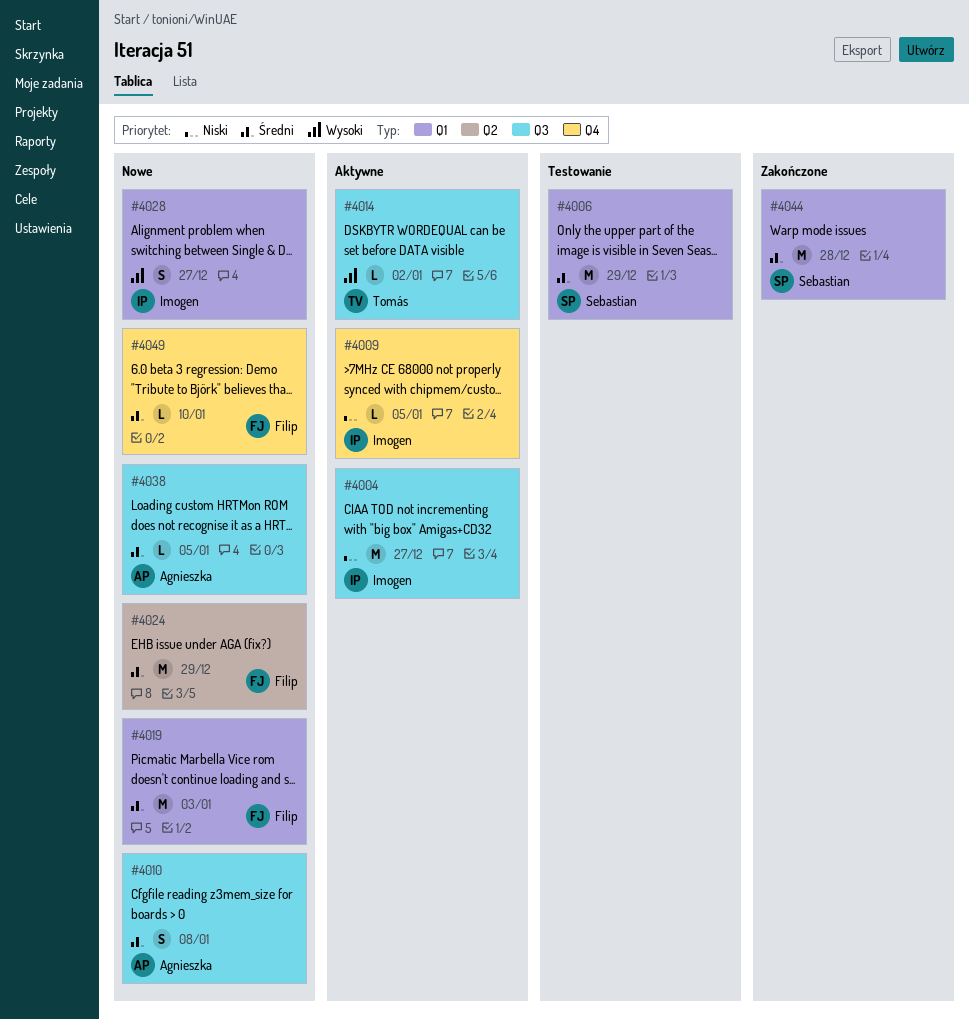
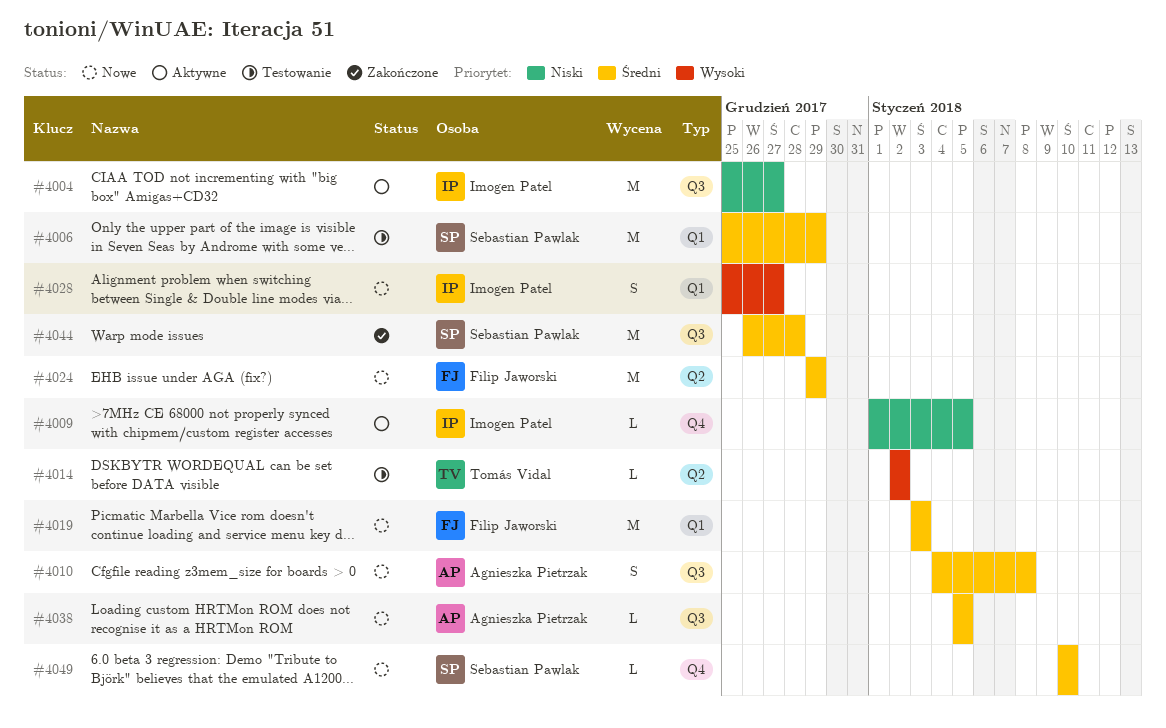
#4014, status: Aktywne -> Testowanie
#4014, label: Q3 -> Q2
#4044, label: Q1 -> Q3
#4049, owner: Filip Jaworski -> Sebastian Pawlak

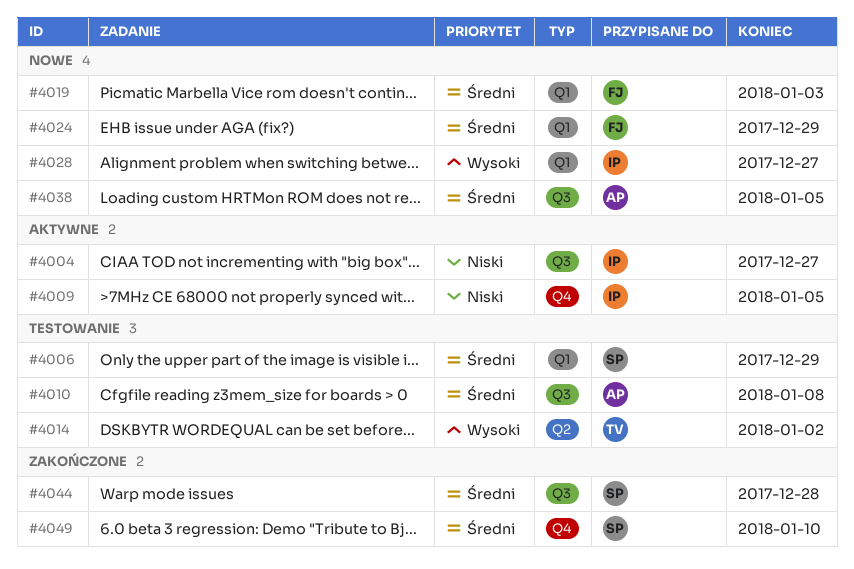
#4010, status: Nowe -> Testowanie
#4024, label: Q2 -> Q1
#4049, status: Nowe -> Zakończone

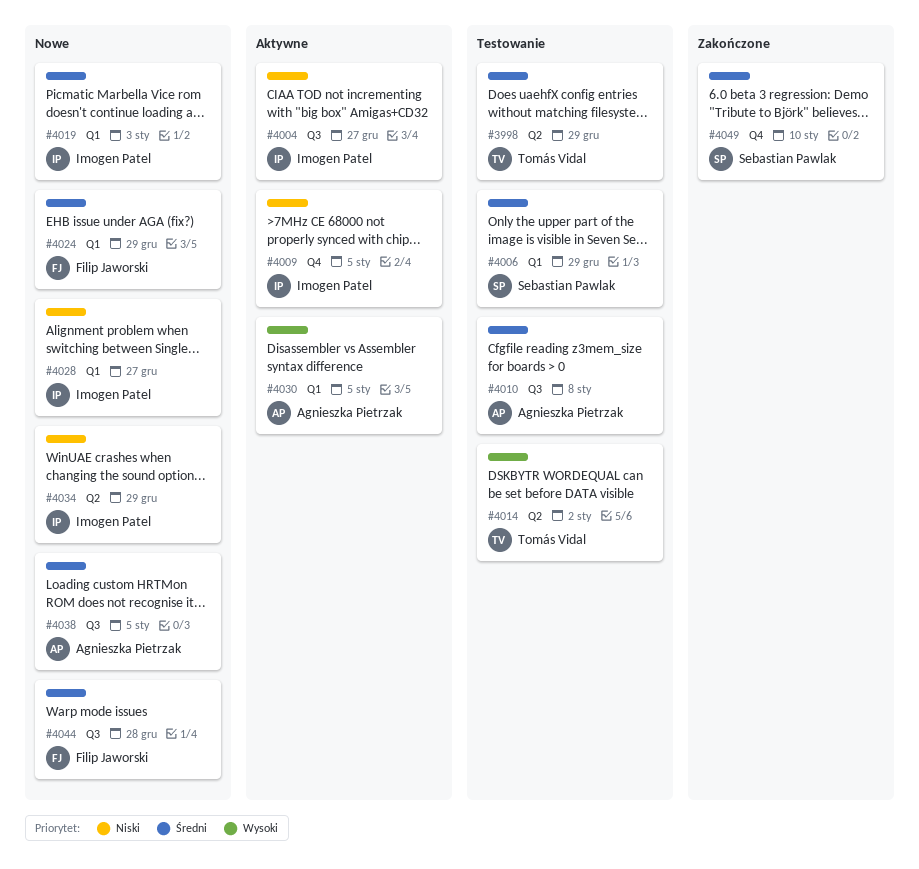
#3998: none -> present
#4019, owner: Filip Jaworski -> Imogen Patel
#4028, priority: Wysoki -> Niski
#4030: none -> present
#4034: none -> present
#4044, status: Zakończone -> Nowe
#4044, owner: Sebastian Pawlak -> Filip Jaworski

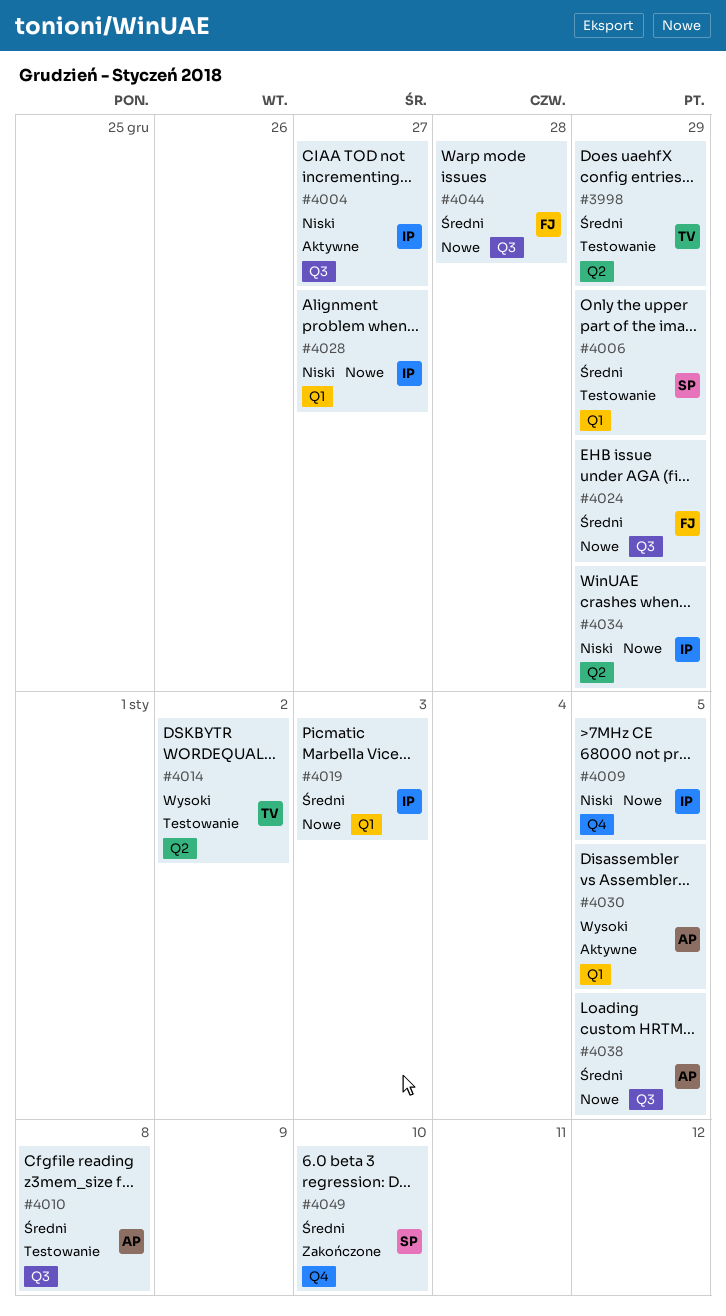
#4009, status: Aktywne -> Nowe
#4024, label: Q1 -> Q3

